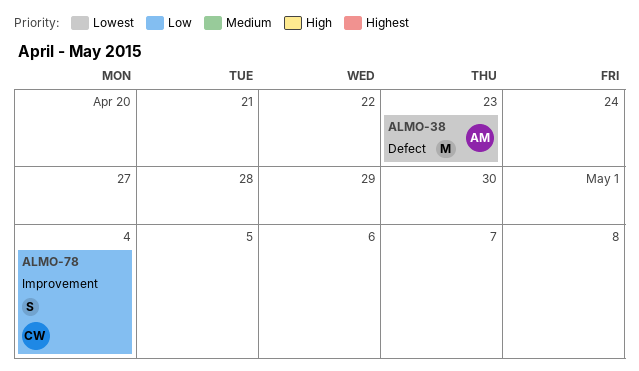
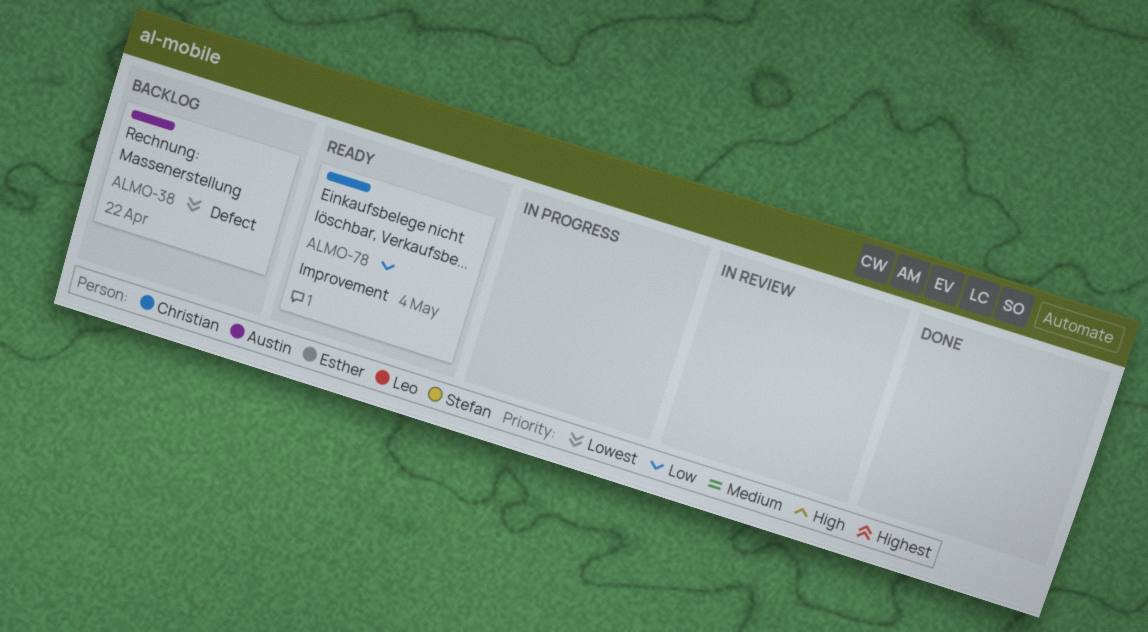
ALMO-38, due: Apr 23 -> Apr 22

